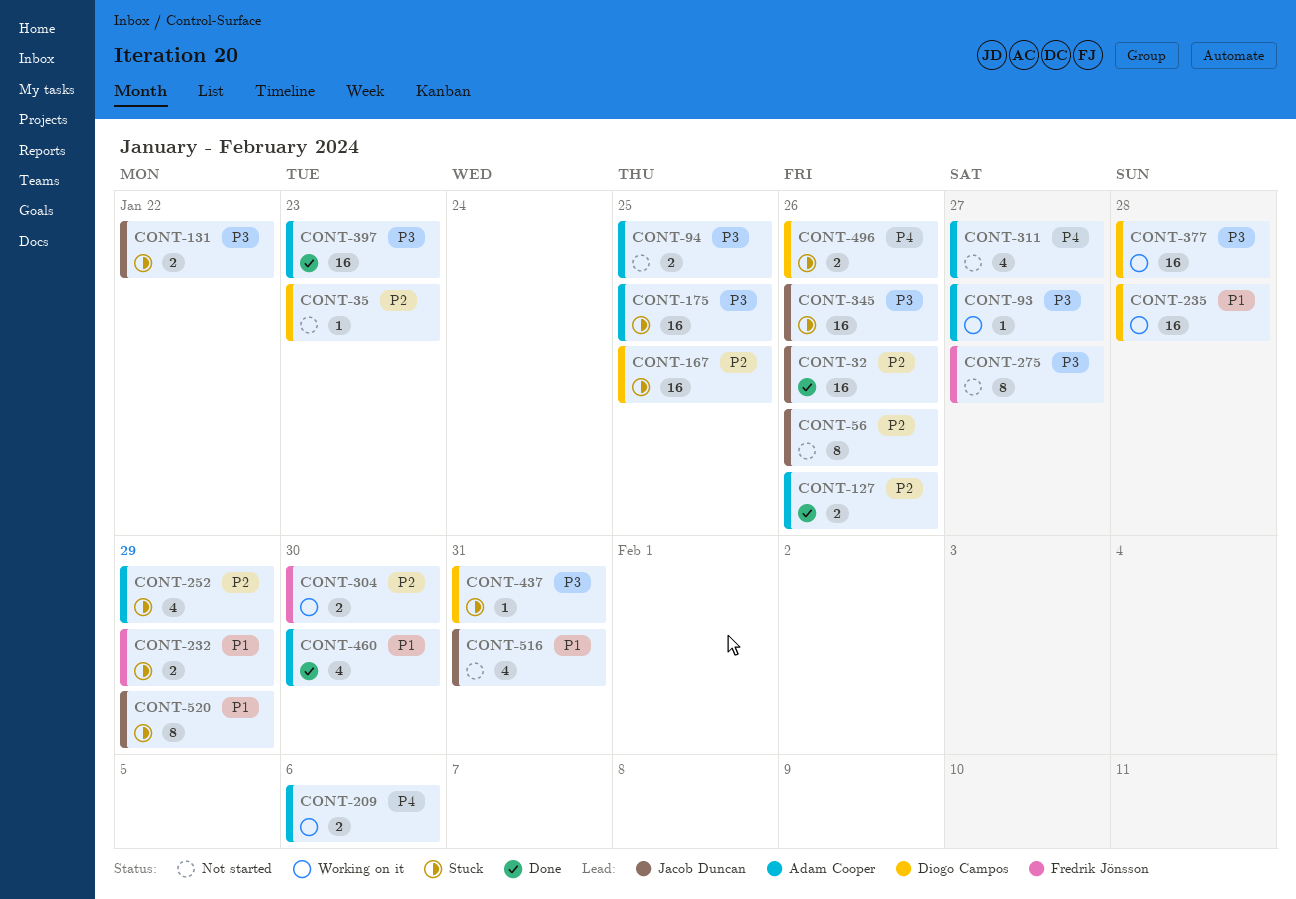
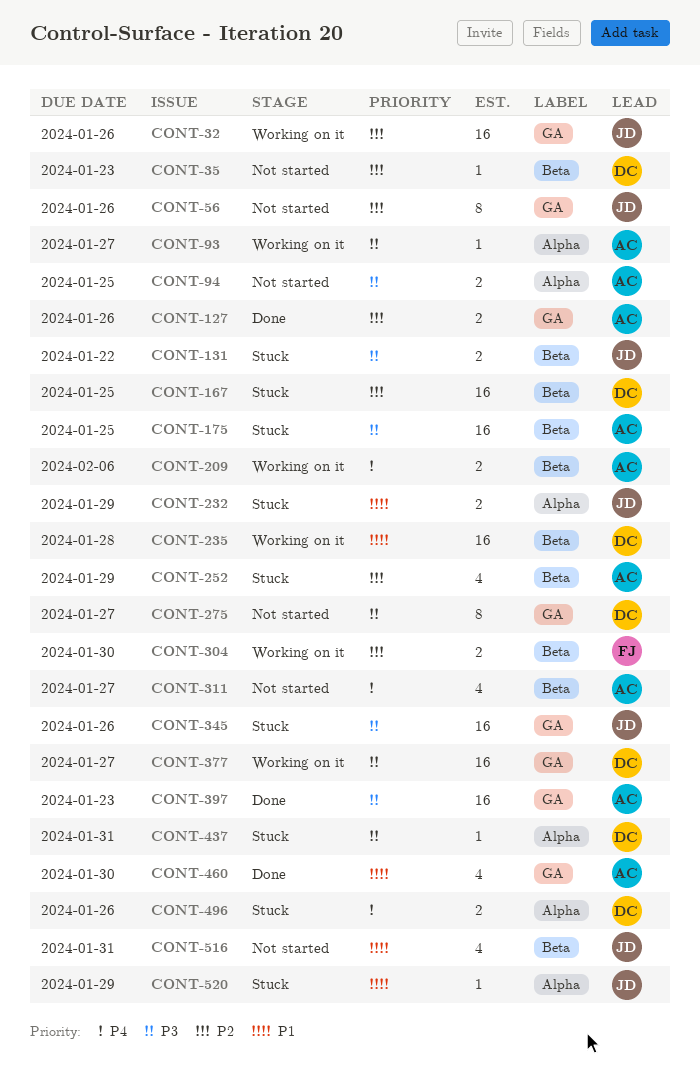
CONT-32, status: Done -> Working on it
CONT-232, owner: Fredrik Jönsson -> Jacob Duncan
CONT-275, owner: Fredrik Jönsson -> Diogo Campos
CONT-377, due: Jan 28 -> Jan 27
CONT-520, estimate: 8 -> 1

